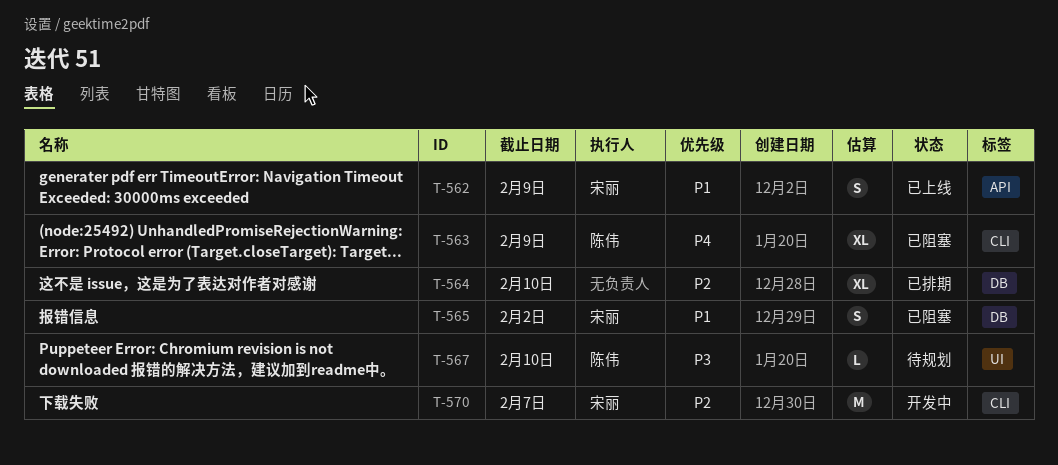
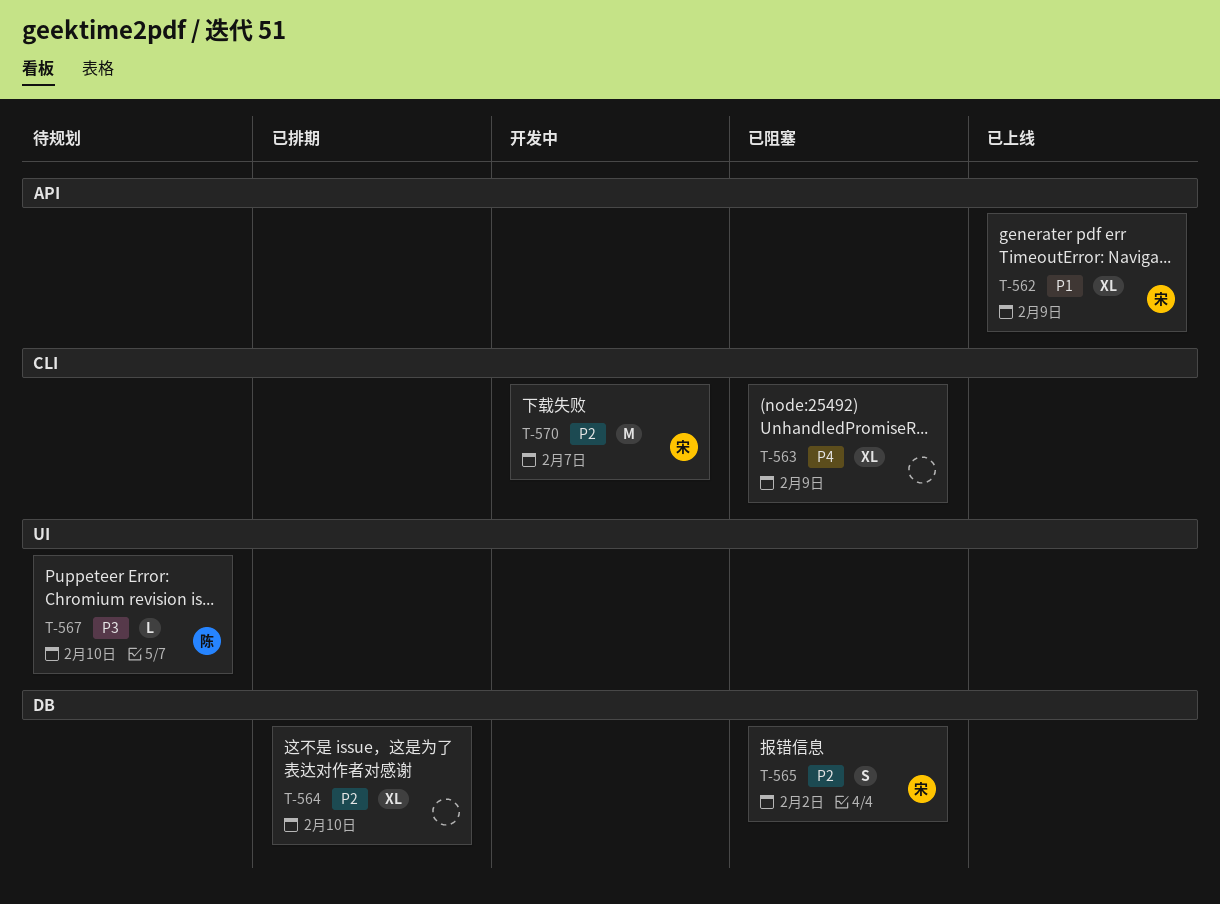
T-562, estimate: S -> XL
T-563, owner: 陈伟 -> none
T-565, priority: P1 -> P2

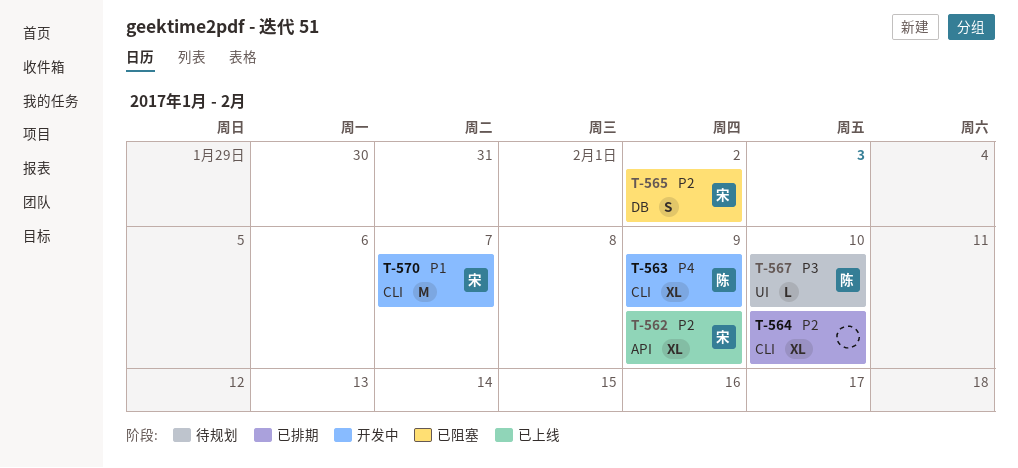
T-562, priority: P1 -> P2
T-563, status: 已阻塞 -> 开发中
T-563, owner: none -> 陈
T-564, label: DB -> CLI
T-570, priority: P2 -> P1

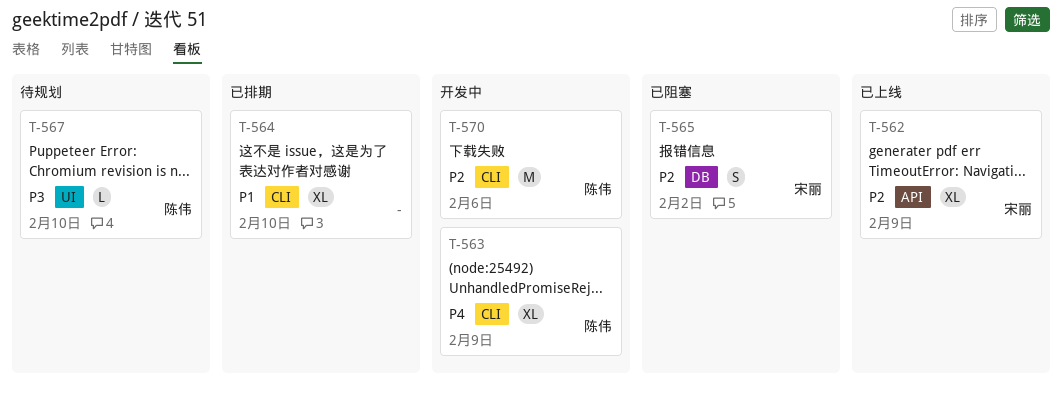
T-564, priority: P2 -> P1
T-570, owner: 宋丽 -> 陈伟
T-570, priority: P1 -> P2
T-570, due: Feb 7 -> Feb 6

